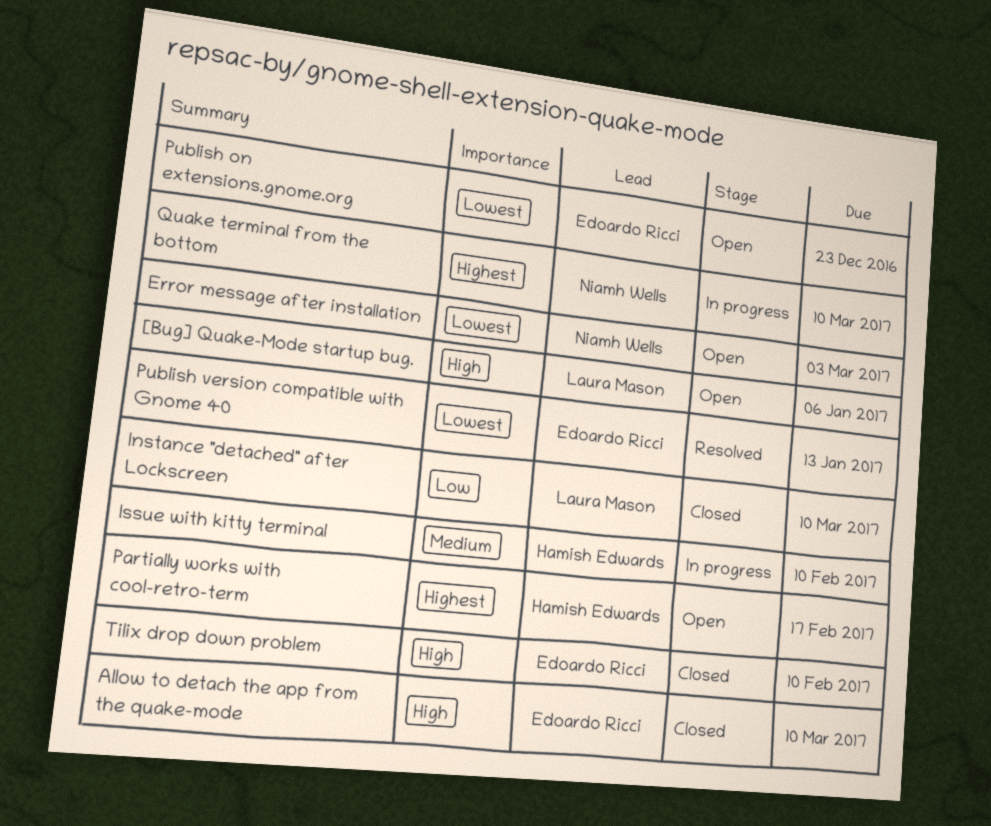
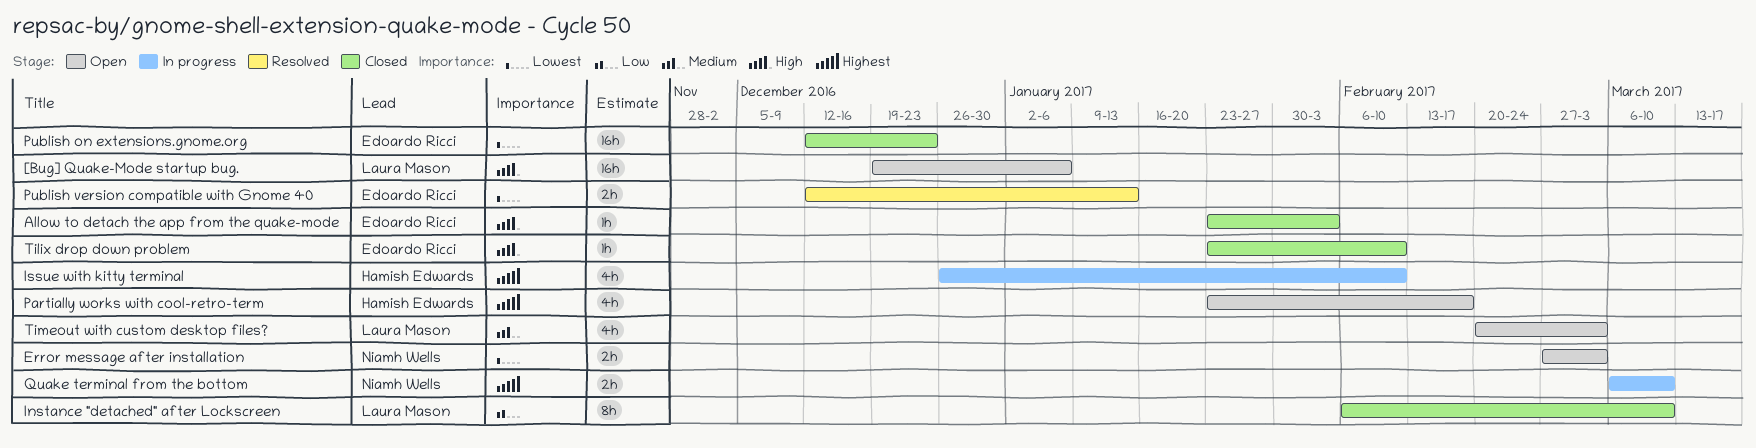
Allow to detach the app from the quake-mode, due: Mar 10 -> Feb 3
Issue with kitty terminal, priority: Medium -> Highest
Publish on extensions.gnome.org, status: Open -> Closed
Timeout with custom desktop files?: none -> present

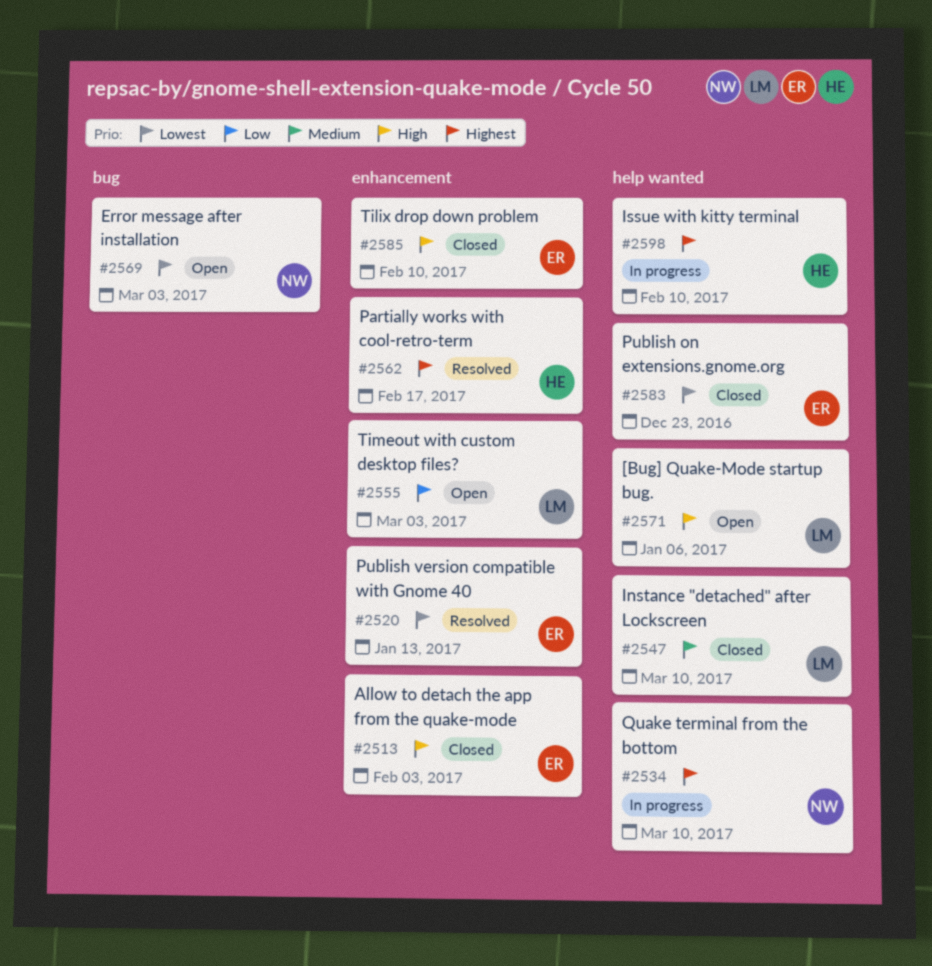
Instance "detached" after Lockscreen, priority: Low -> Medium
Partially works with cool-retro-term, status: Open -> Resolved
Timeout with custom desktop files?, priority: Medium -> Low

